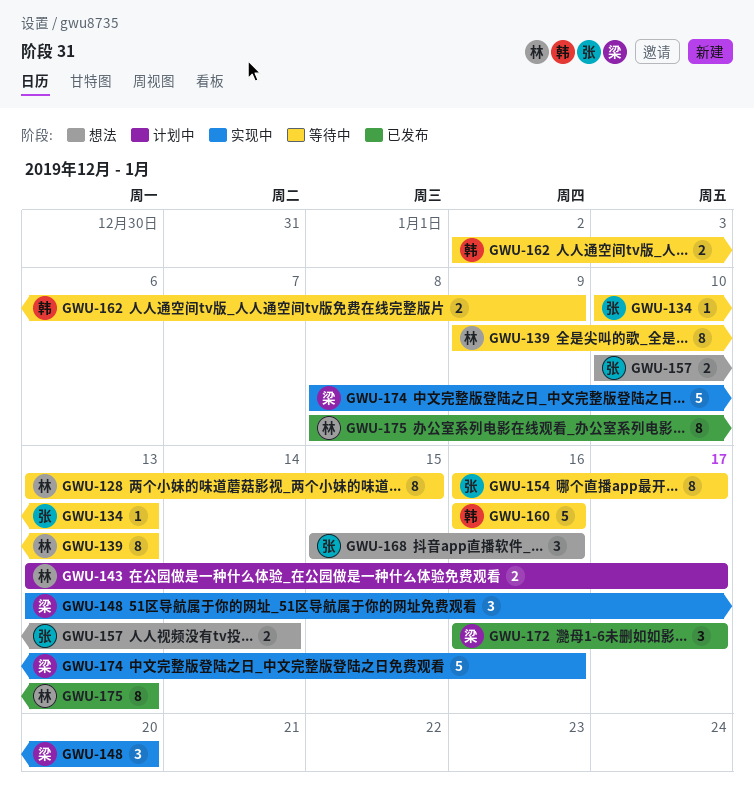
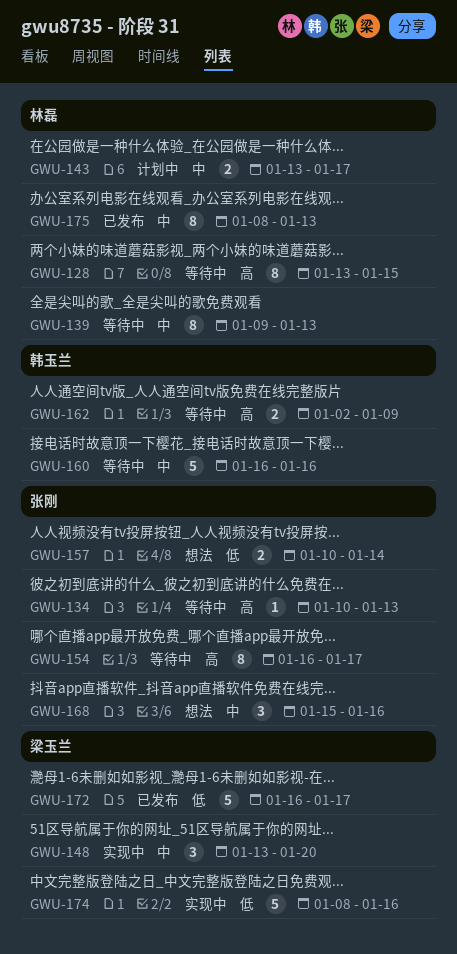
GWU-172, estimate: 3 -> 5

